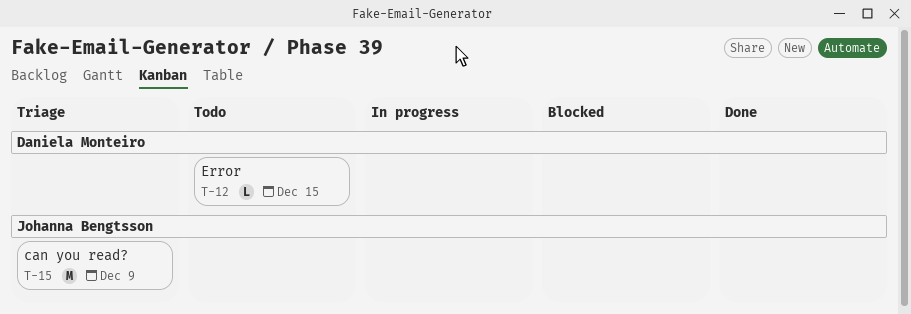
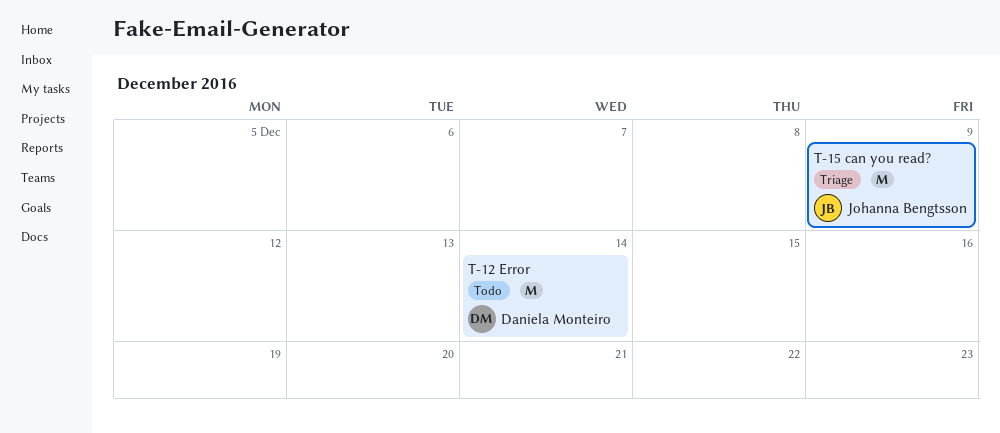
T-12, estimate: L -> M
T-12, due: Dec 15 -> Dec 14

